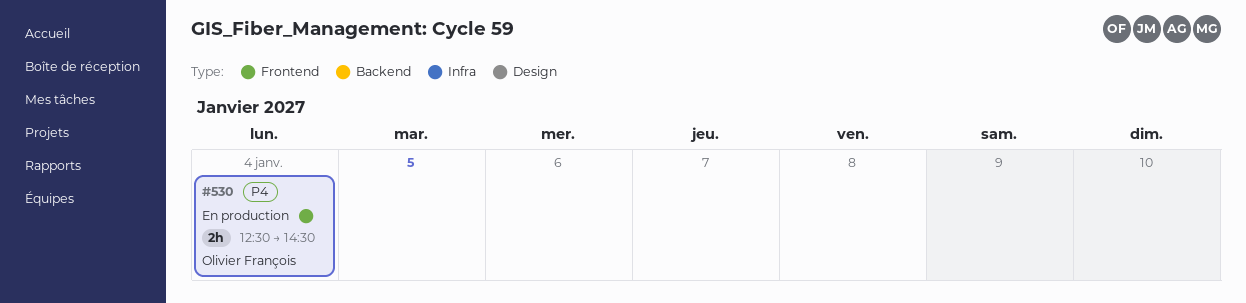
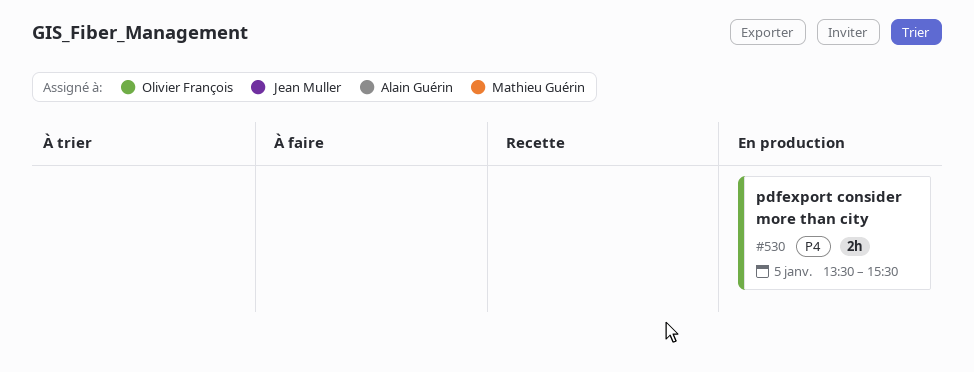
#530, day: Jan 4 -> Jan 5
#530, begins: 12:30 -> 13:30
#530, ends: 14:30 -> 15:30

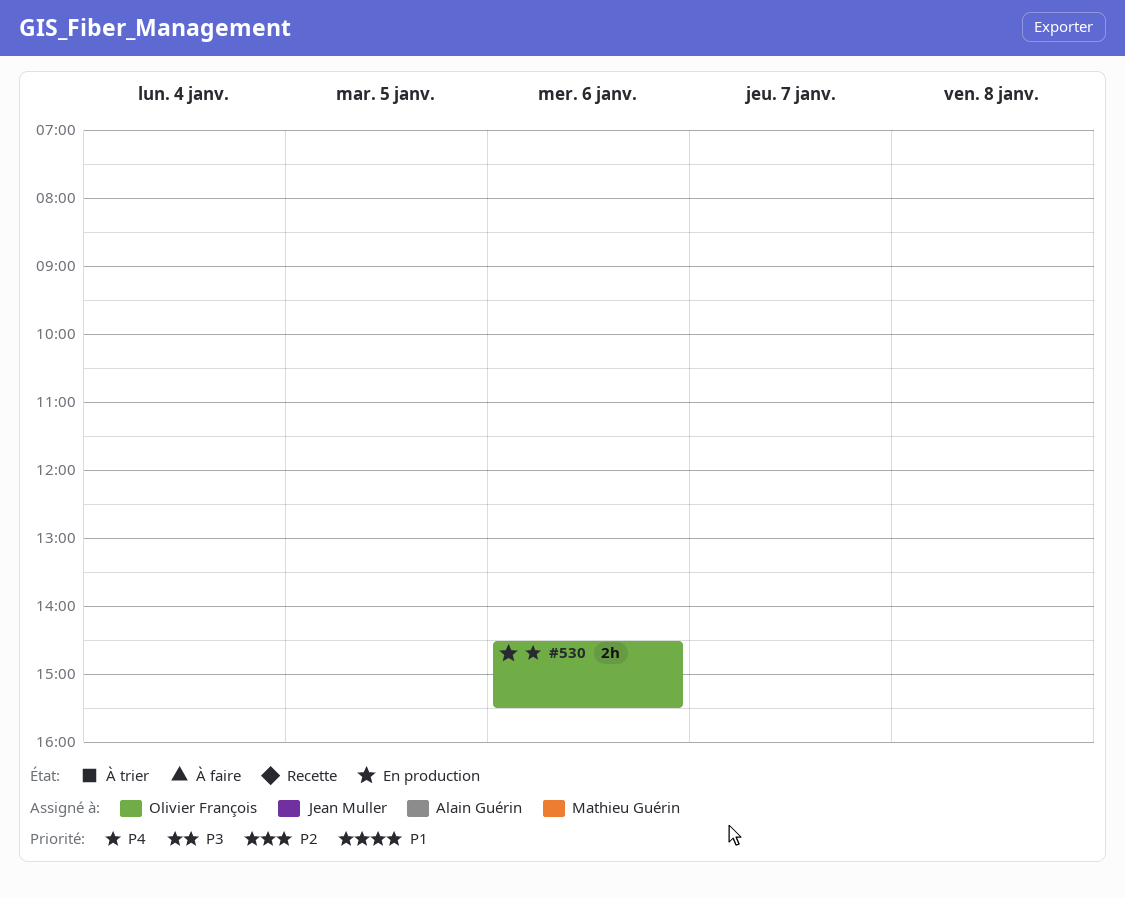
#530, day: Jan 5 -> Jan 6
#530, begins: 13:30 -> 14:30

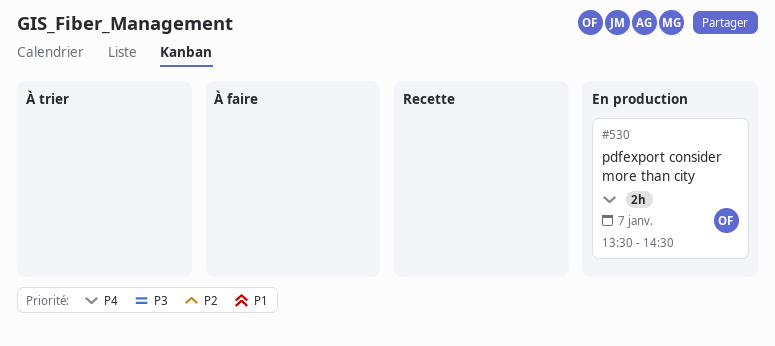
#530, day: Jan 6 -> Jan 7
#530, begins: 14:30 -> 13:30
#530, ends: 15:30 -> 14:30

